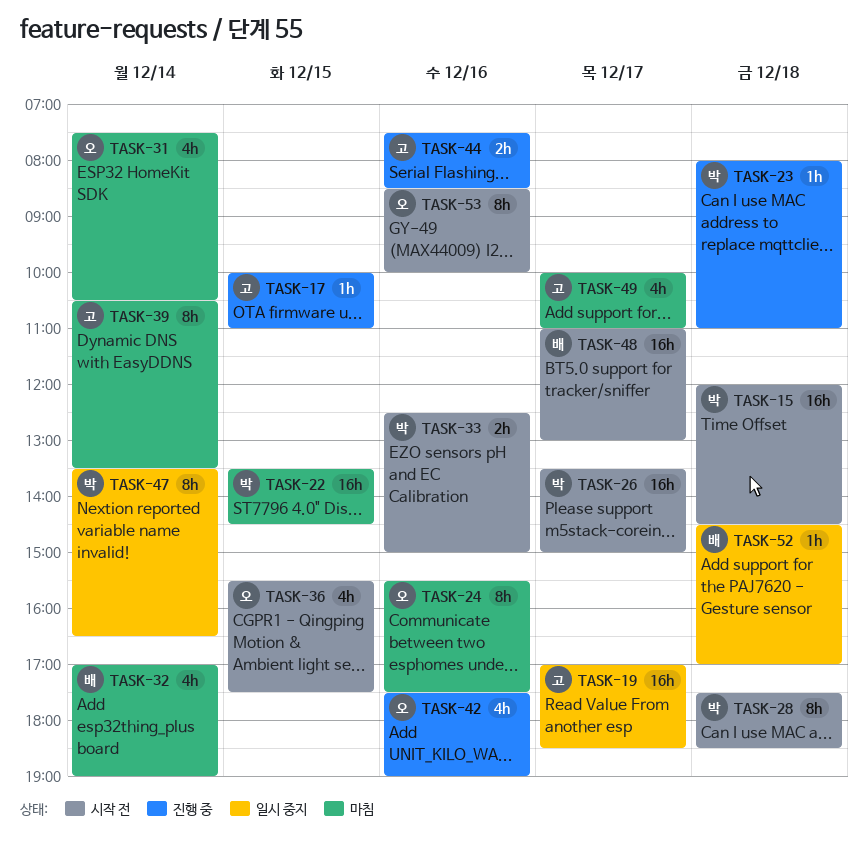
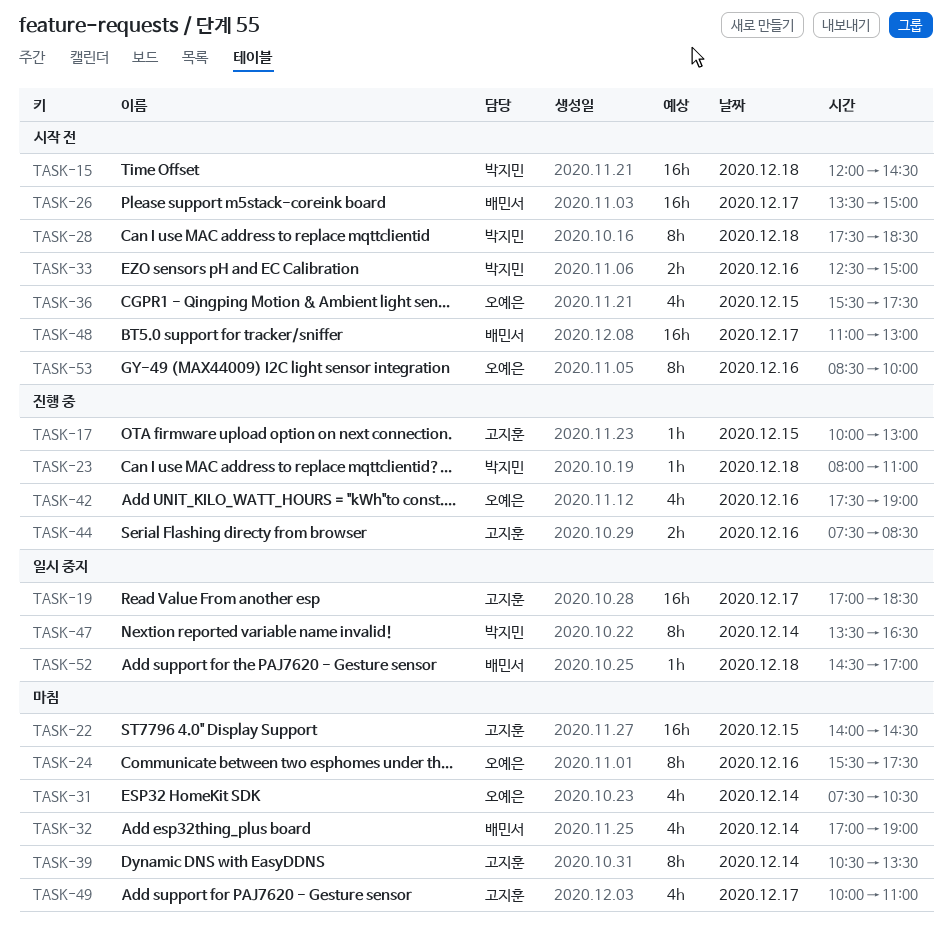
TASK-17, ends: 11:00 -> 13:00
TASK-22, owner: 박지민 -> 고지훈
TASK-22, begins: 13:30 -> 14:00
TASK-26, owner: 박지민 -> 배민서

